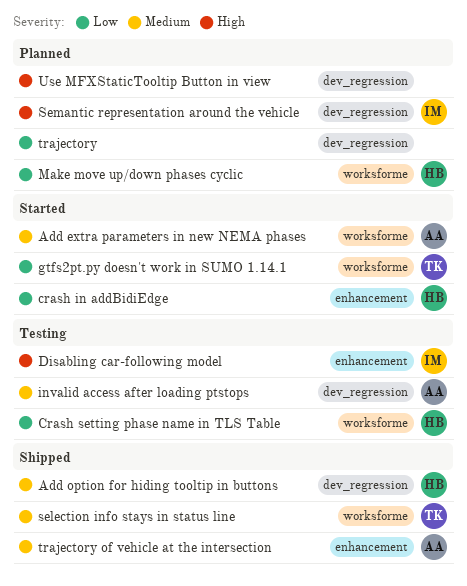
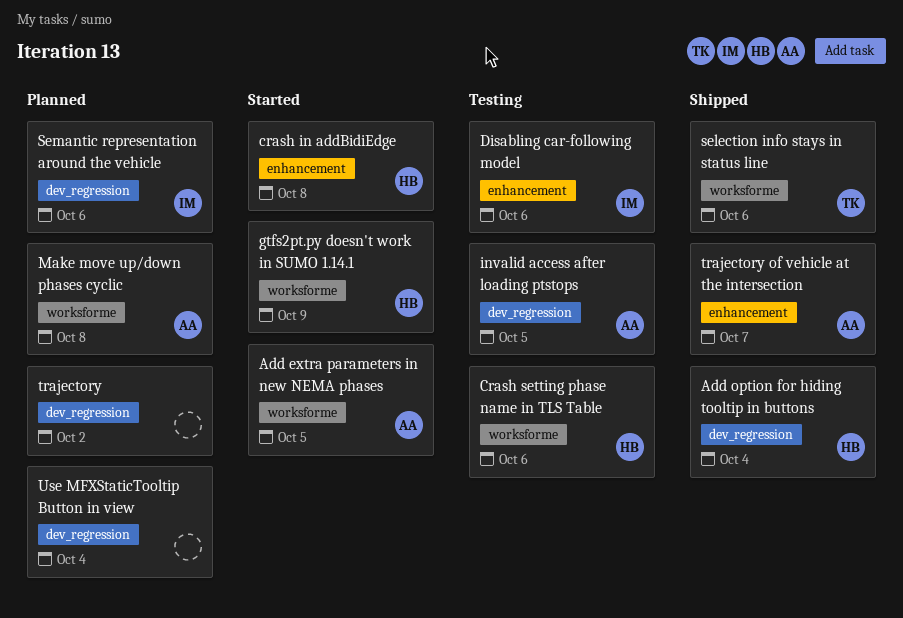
gtfs2pt.py doesn't work in SUMO 1.14.1, owner: TK -> HB
Make move up/down phases cyclic, owner: HB -> AA

